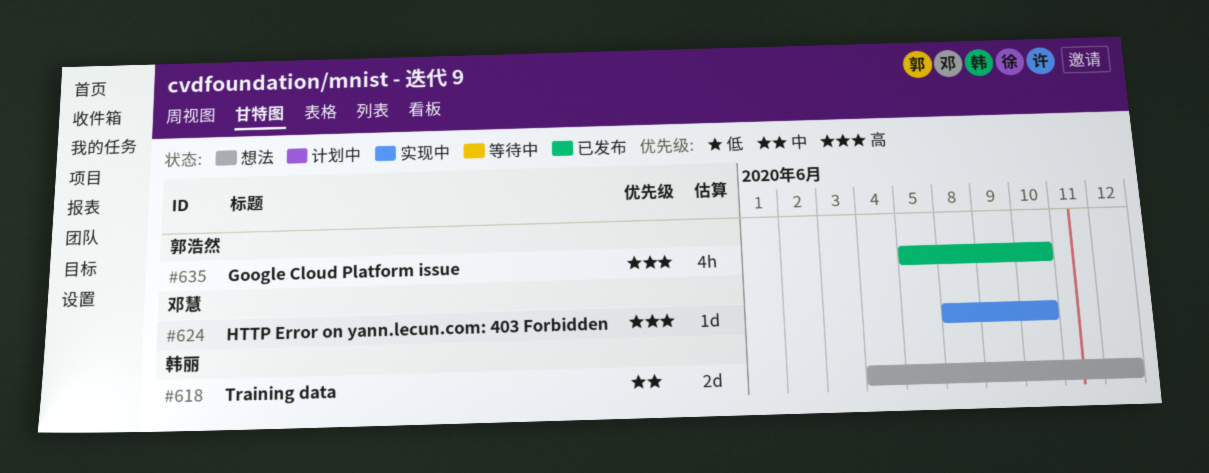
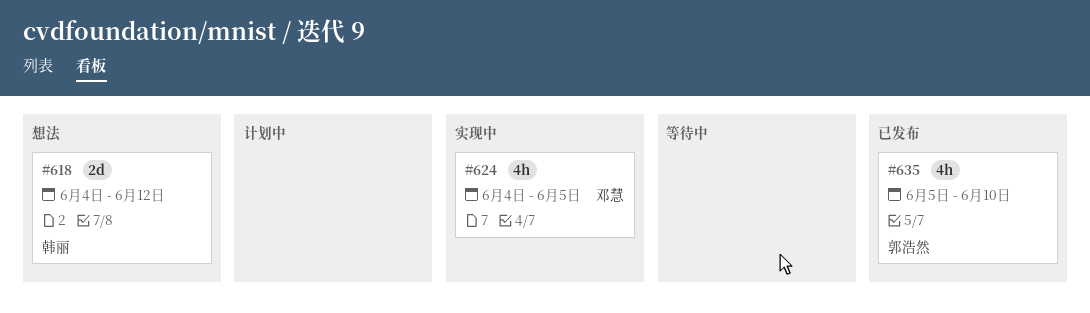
#624, estimate: 1d -> 4h
#624, start: Jun 8 -> Jun 4
#624, due: Jun 10 -> Jun 5

